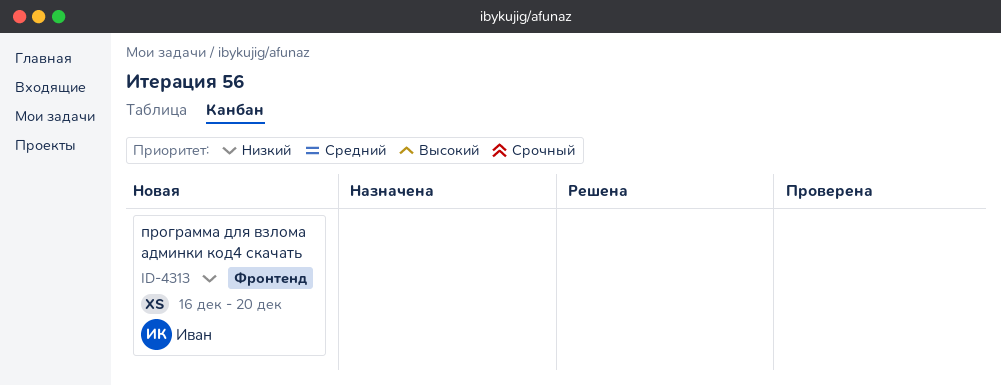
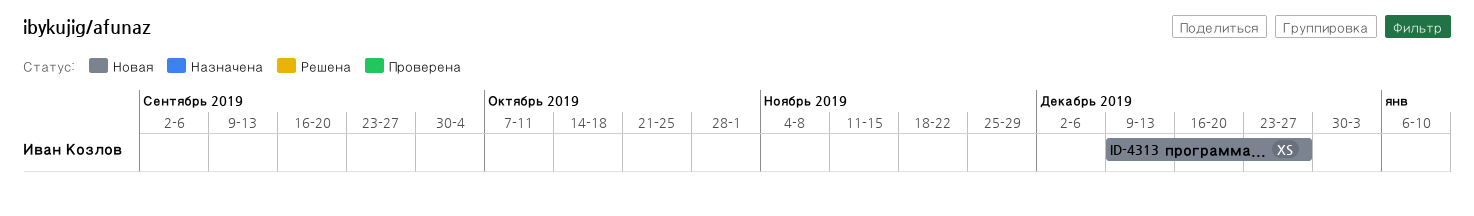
ID-4313, start: Dec 16 -> Dec 9
ID-4313, due: Dec 20 -> Dec 27

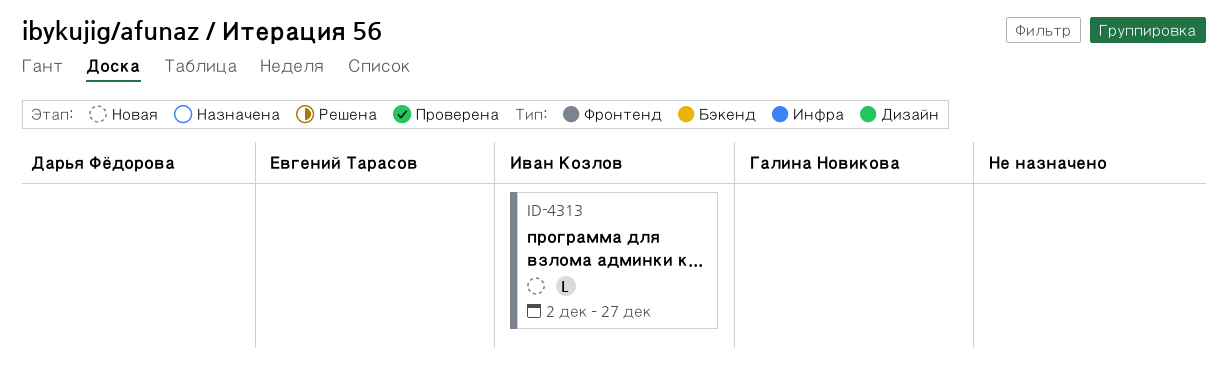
ID-4313, estimate: XS -> L
ID-4313, start: Dec 9 -> Dec 2

